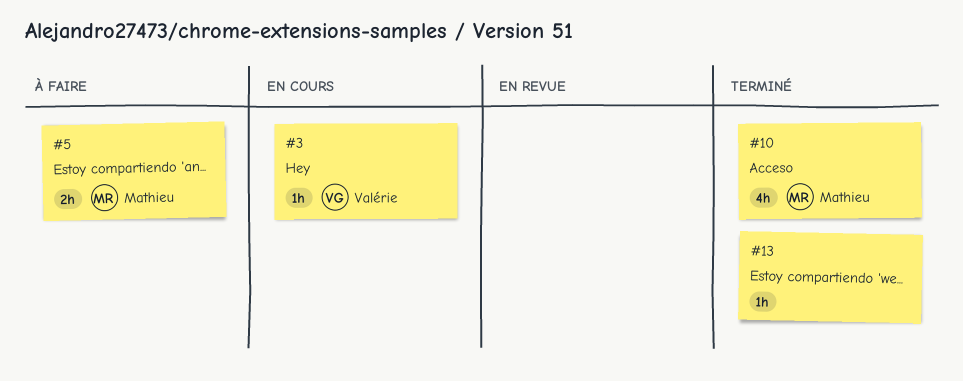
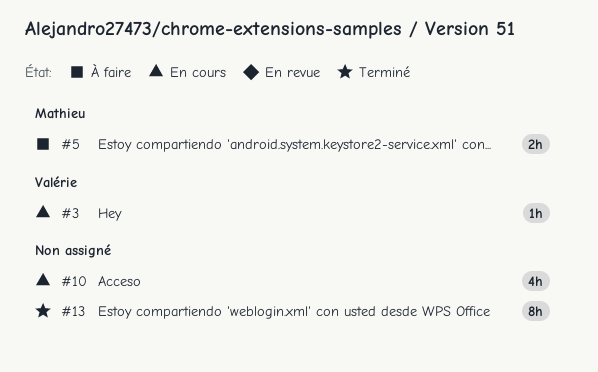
#10, status: Terminé -> En cours
#10, owner: Mathieu -> none
#13, estimate: 1h -> 8h

